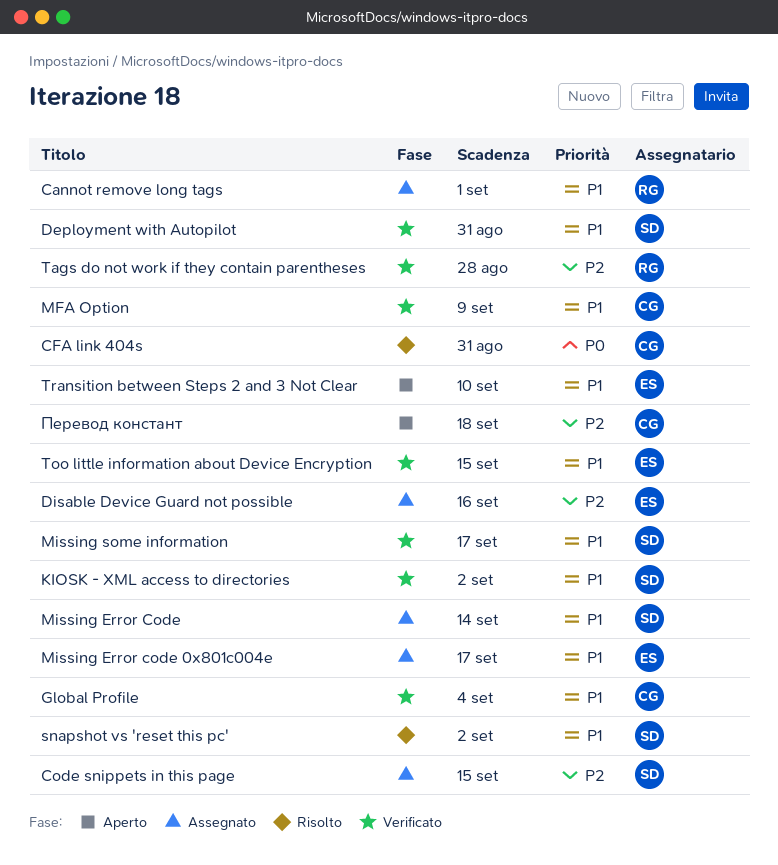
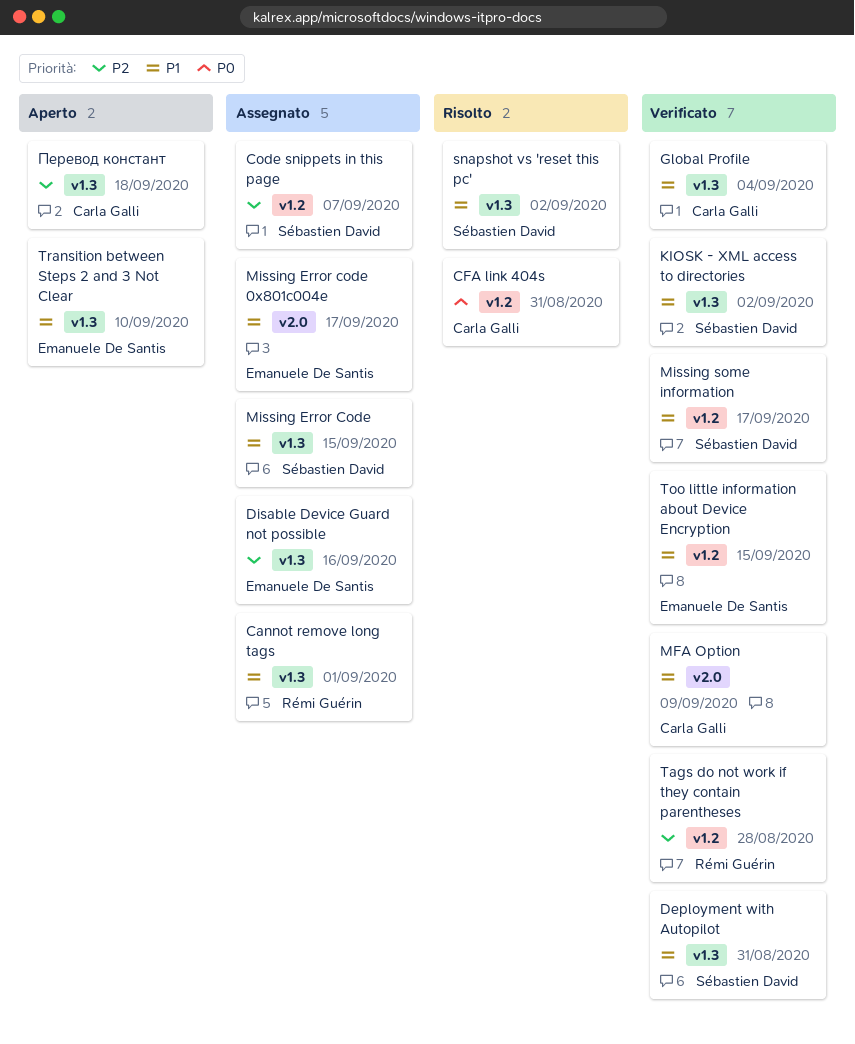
Code snippets in this page, due: Sep 15 -> Sep 7
Missing Error Code, due: Sep 14 -> Sep 15

